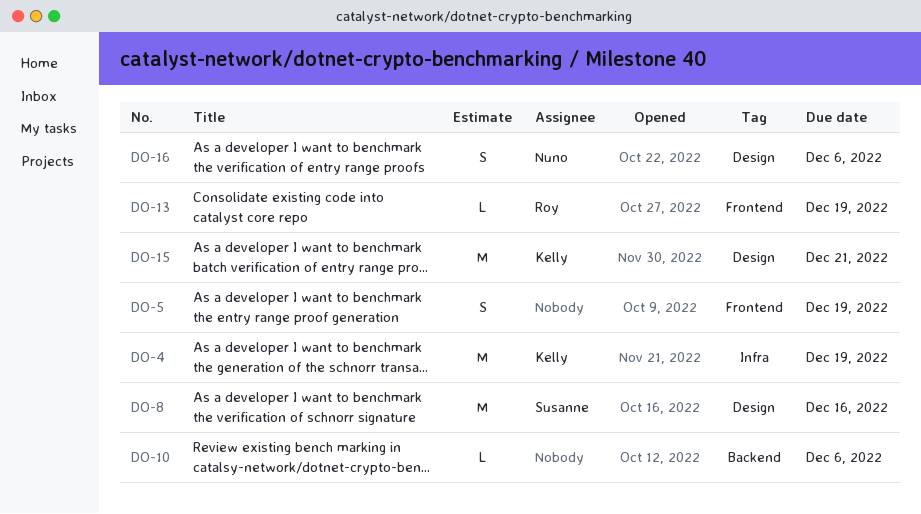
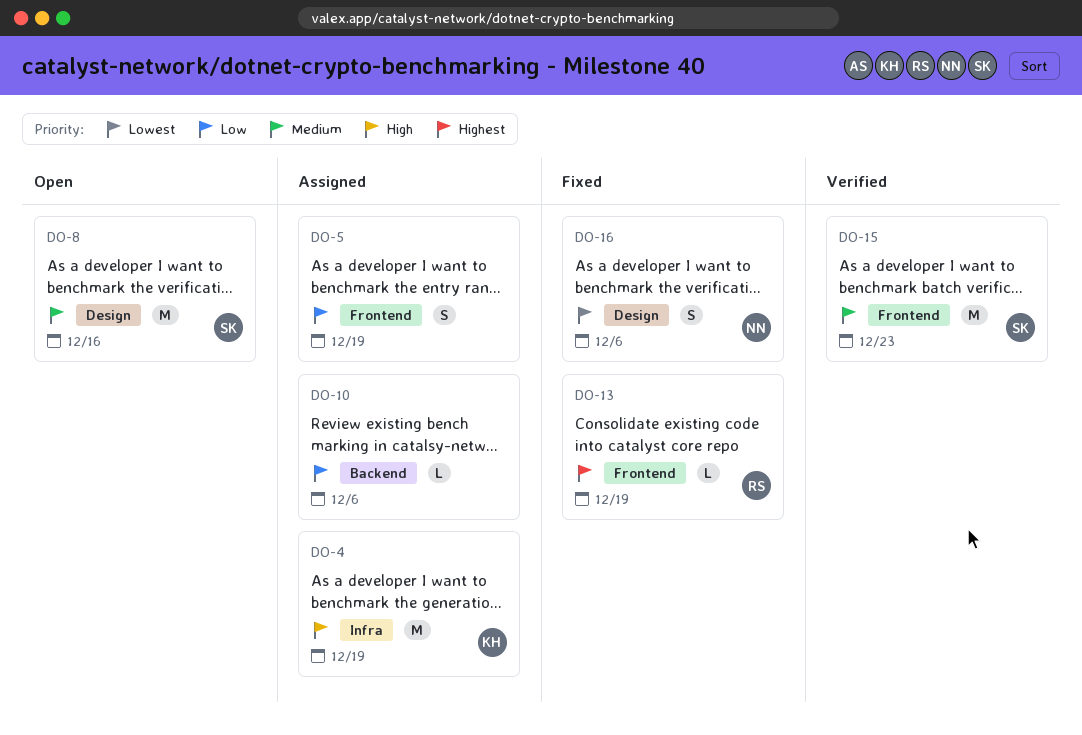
DO-15, owner: Kelly -> Susanne
DO-15, label: Design -> Frontend
DO-15, due: Dec 21 -> Dec 23

